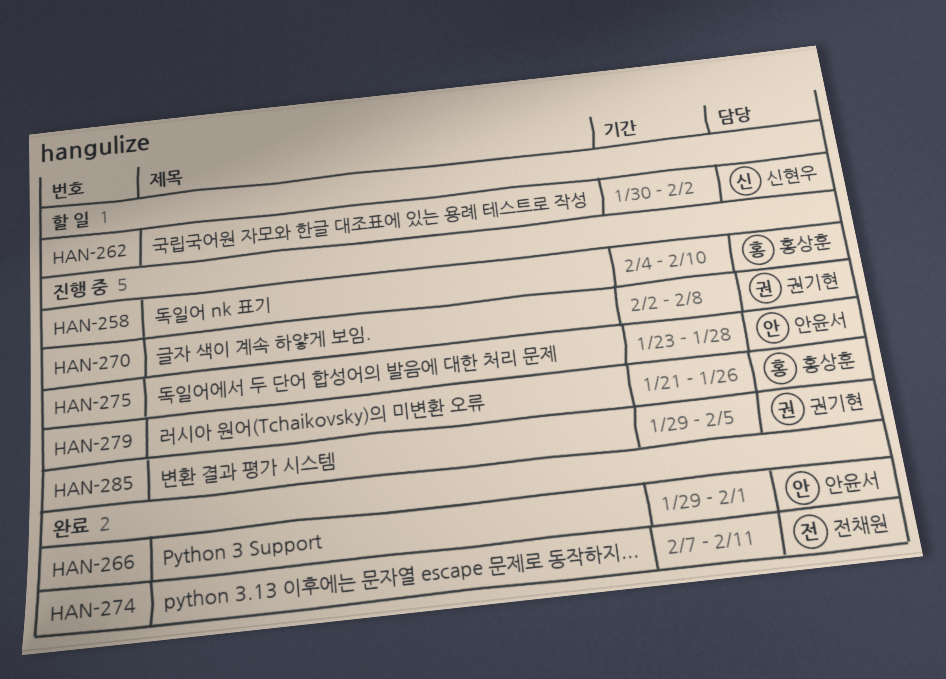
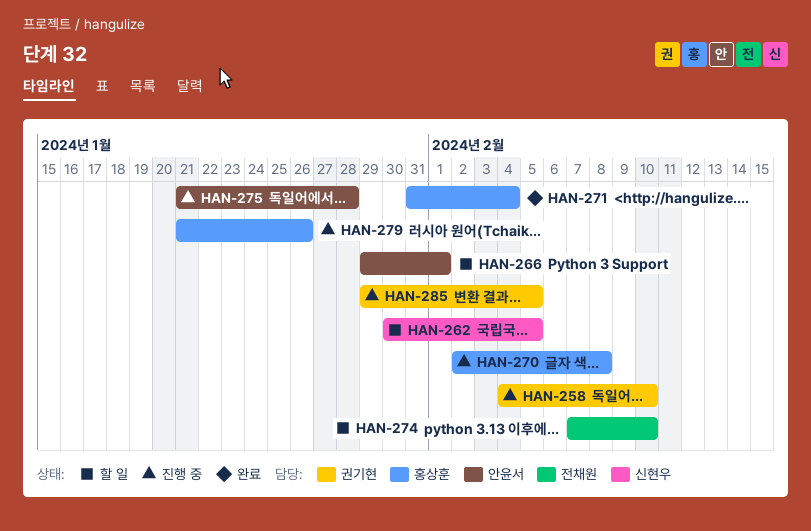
HAN-258, owner: 홍상훈 -> 권기현
HAN-262, due: Feb 2 -> Feb 5
HAN-266, status: 완료 -> 할 일
HAN-270, owner: 권기현 -> 홍상훈
HAN-271: none -> present
HAN-274, status: 완료 -> 할 일
HAN-274, due: Feb 11 -> Feb 10
HAN-275, start: Jan 23 -> Jan 21

